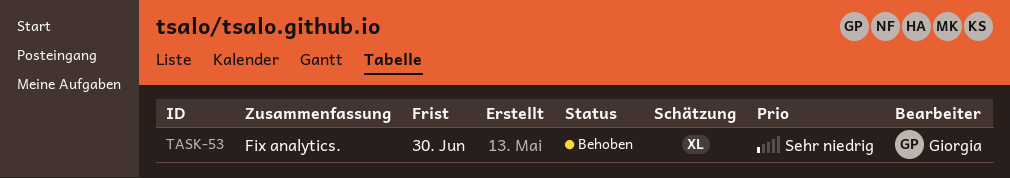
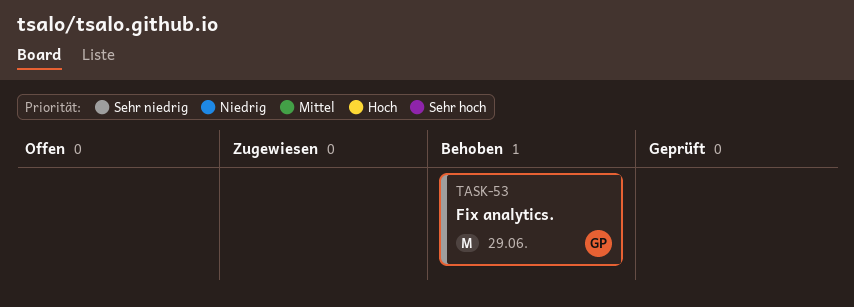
TASK-53, estimate: XL -> M
TASK-53, due: Jun 30 -> Jun 29

